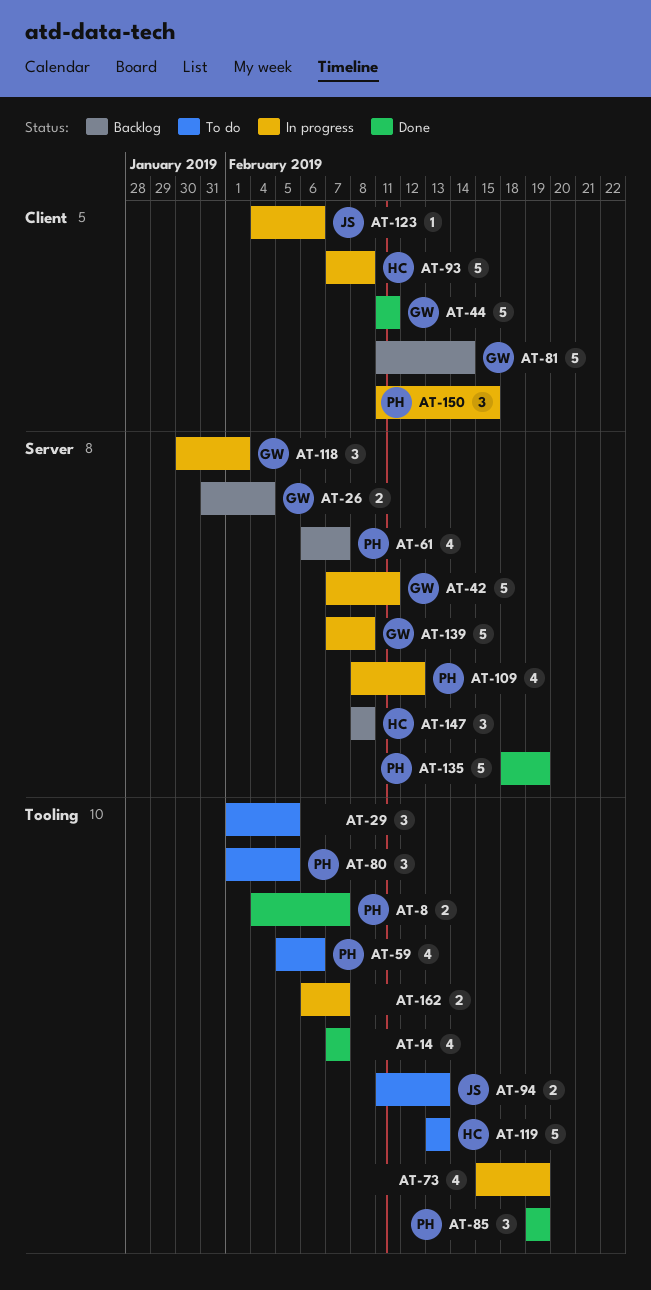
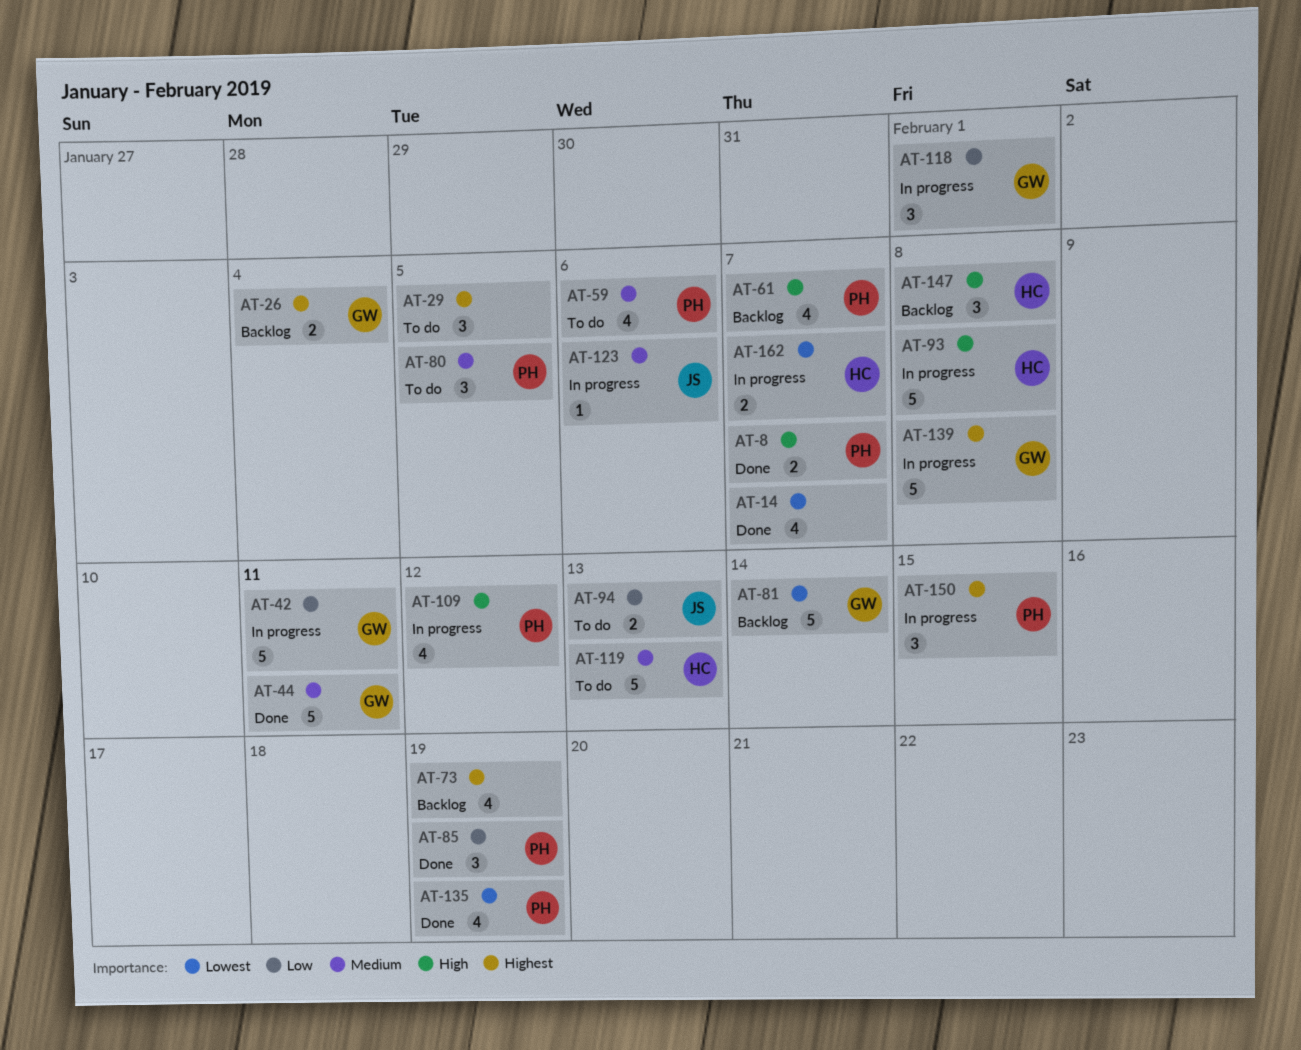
AT-73, status: In progress -> Backlog
AT-135, estimate: 5 -> 4
AT-162, owner: none -> HC

